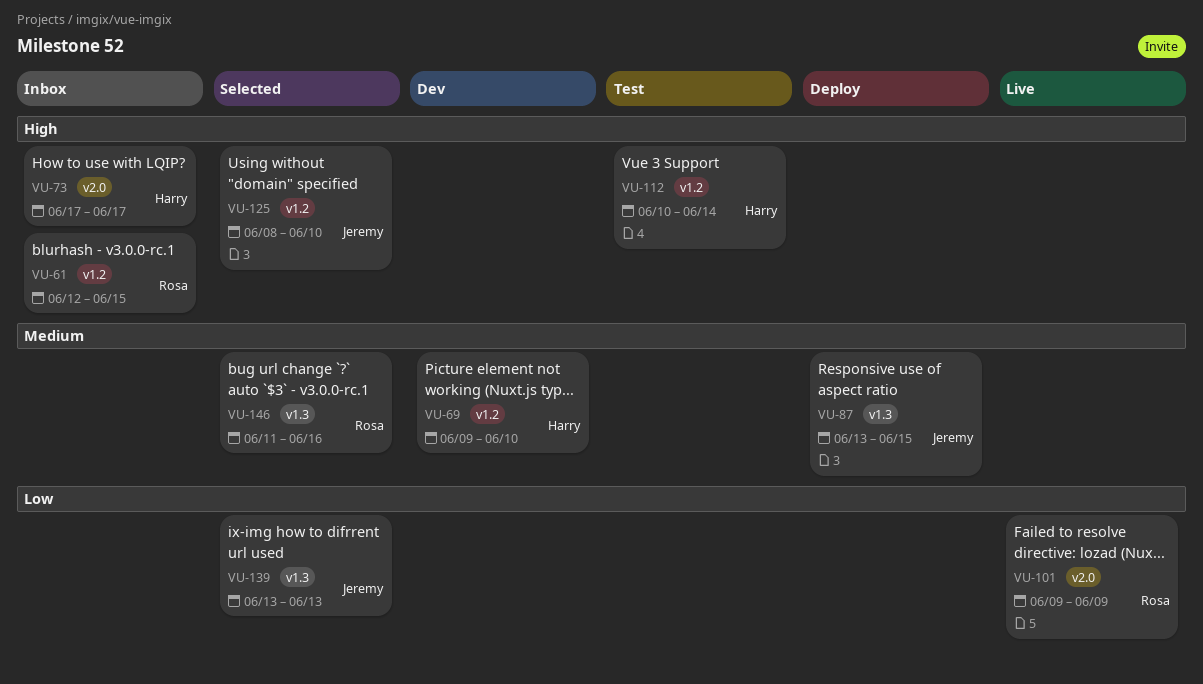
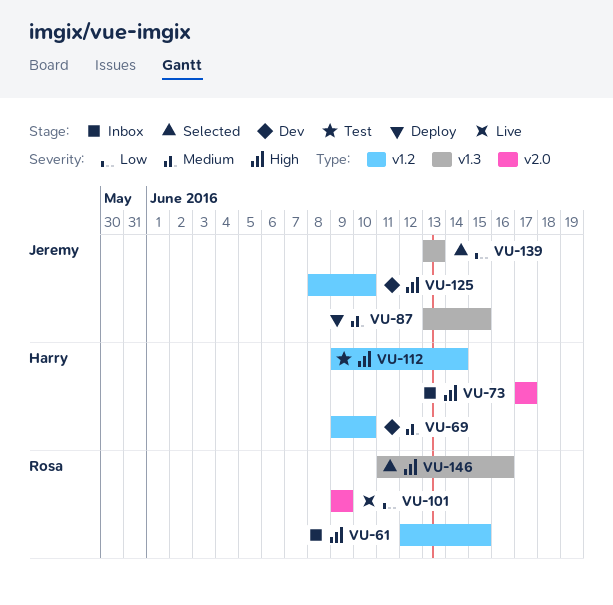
VU-112, start: Jun 10 -> Jun 9
VU-125, status: Selected -> Dev
VU-146, priority: Medium -> High

